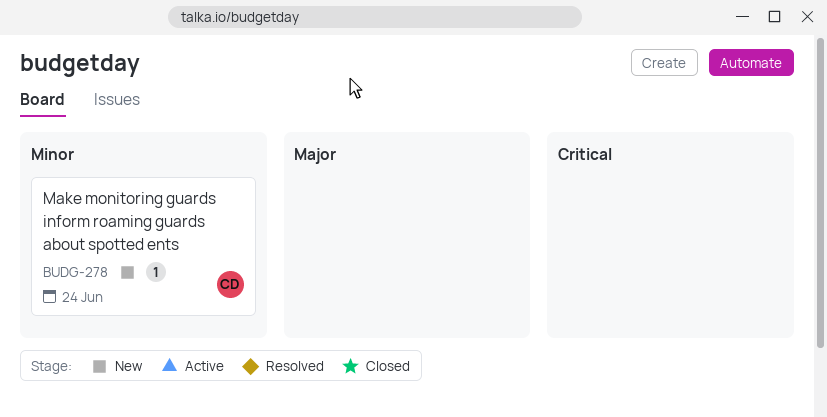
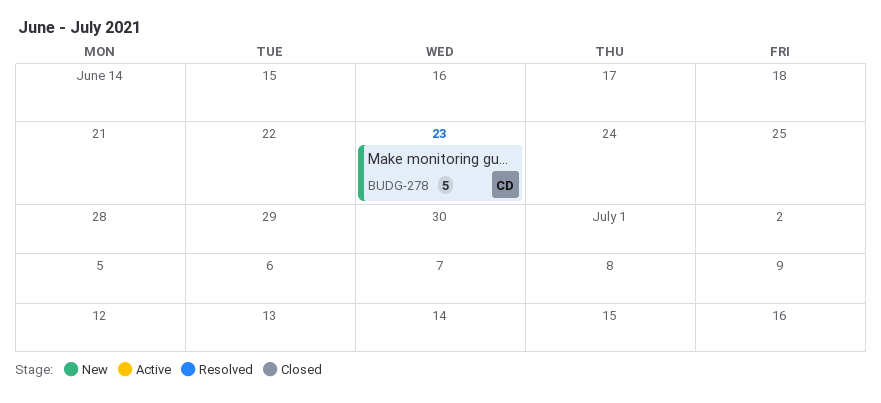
BUDG-278, estimate: 1 -> 5
BUDG-278, due: Jun 24 -> Jun 23

